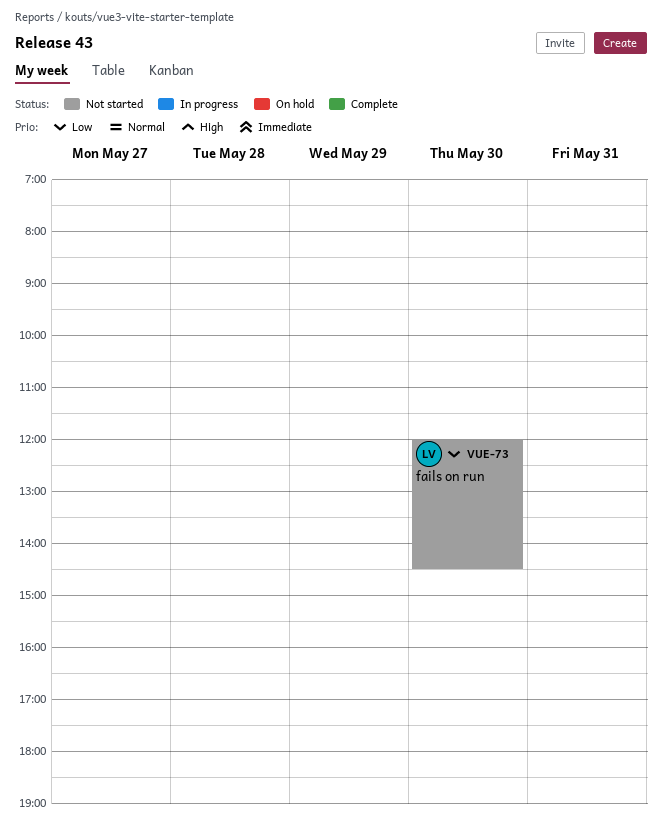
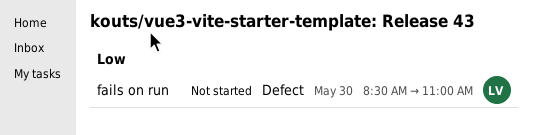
fails on run, begins: 12:00 -> 08:30
fails on run, ends: 14:30 -> 11:00

